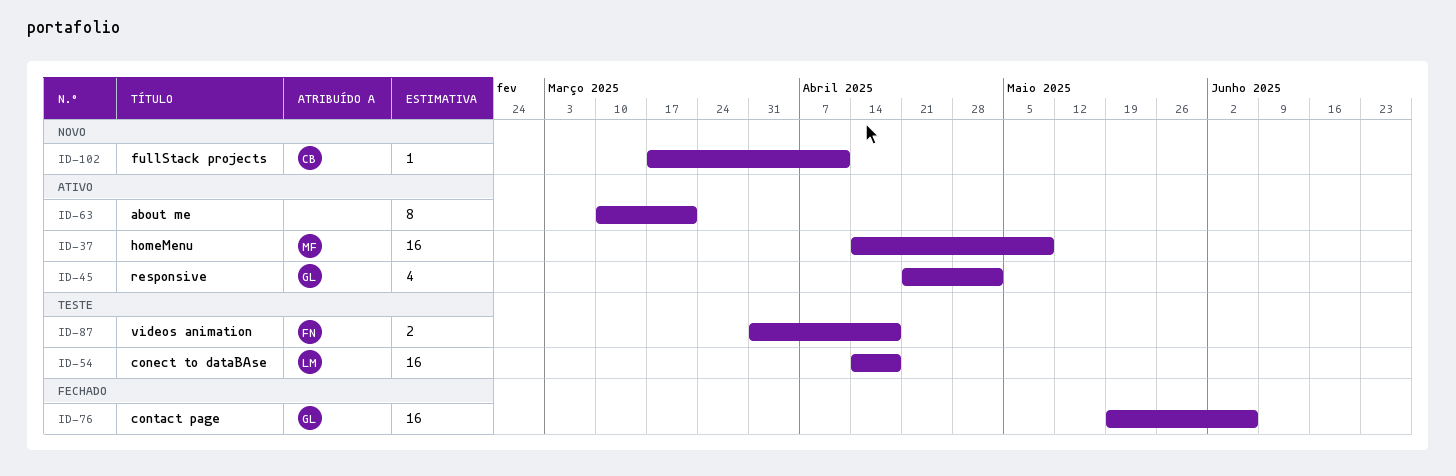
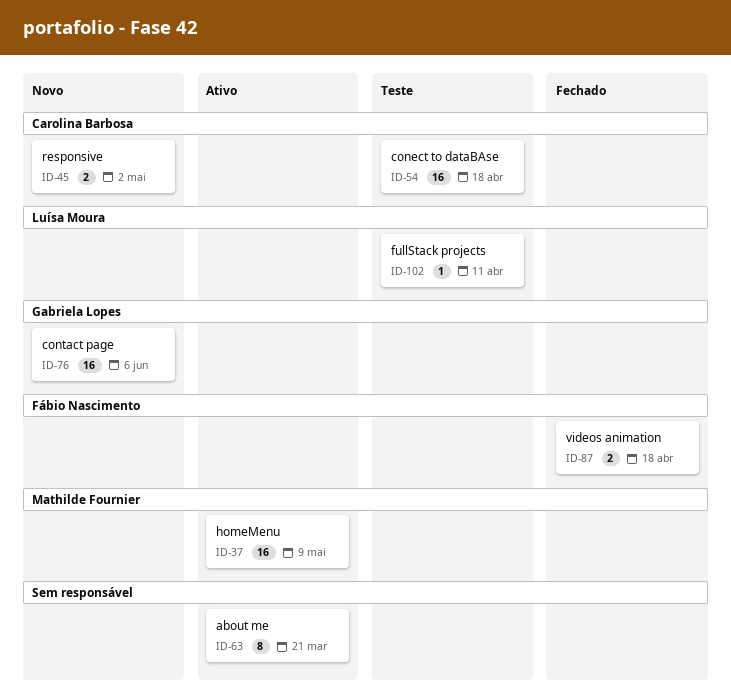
ID-45, status: Ativo -> Novo
ID-45, owner: Gabriela Lopes -> Carolina Barbosa
ID-45, estimate: 4 -> 2
ID-54, owner: Luísa Moura -> Carolina Barbosa
ID-76, status: Fechado -> Novo
ID-87, status: Teste -> Fechado
ID-102, status: Novo -> Teste
ID-102, owner: Carolina Barbosa -> Luísa Moura

